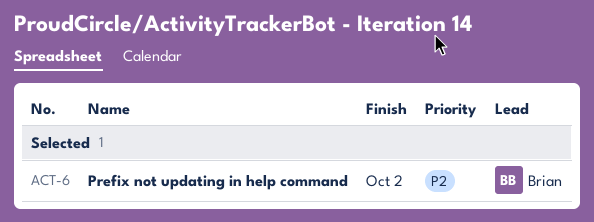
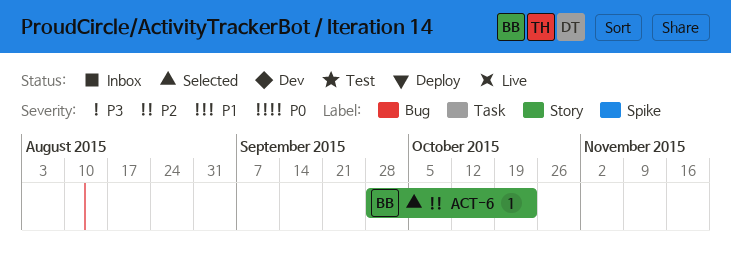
ACT-6, due: Oct 2 -> Oct 23

